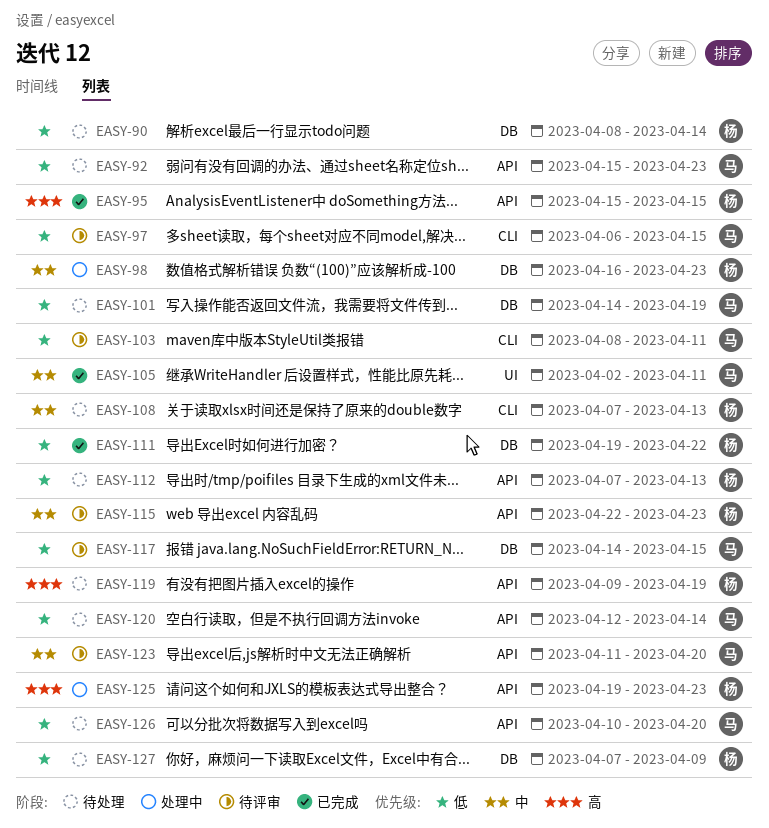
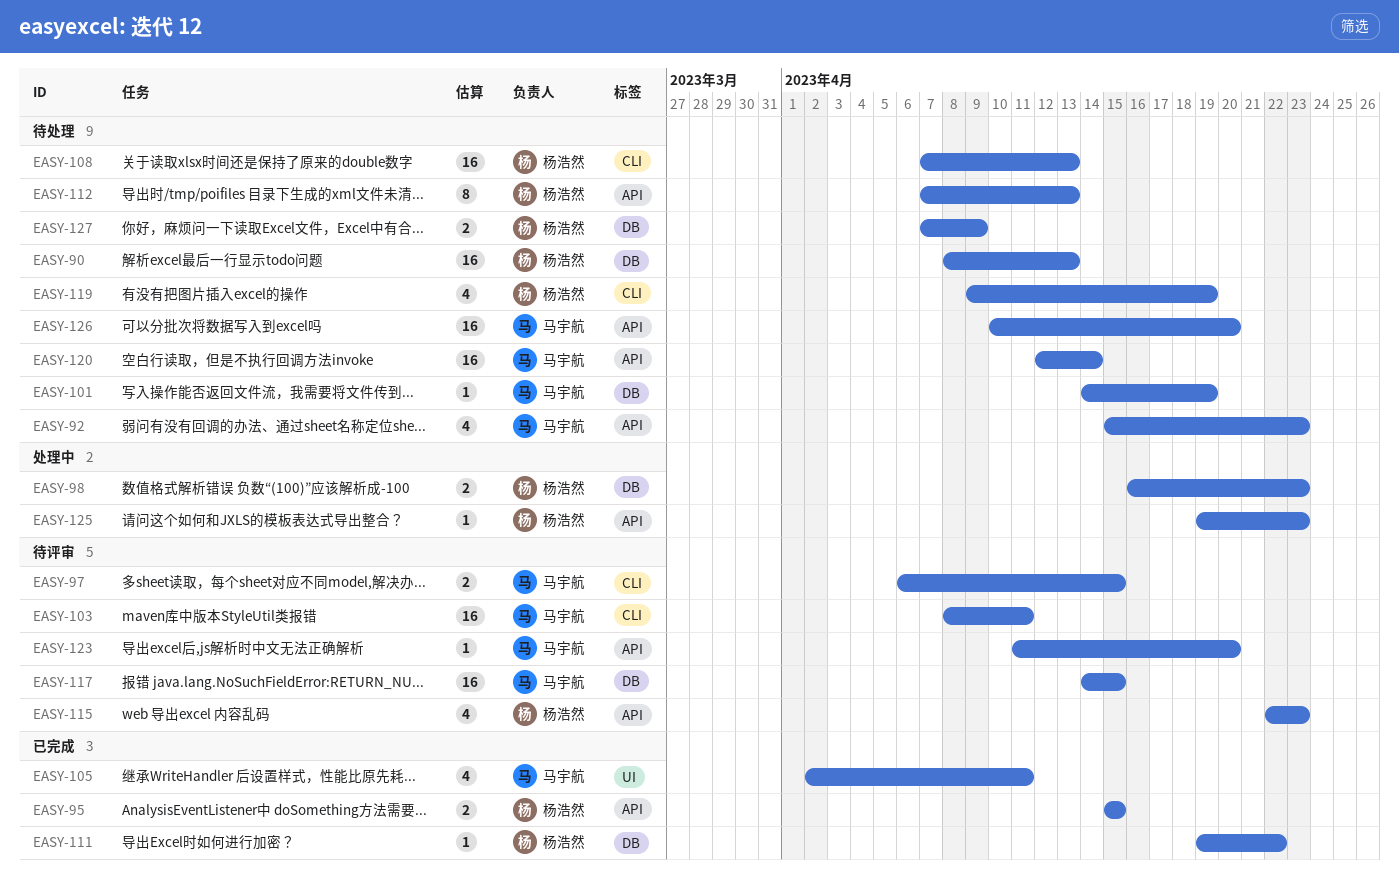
EASY-90, due: Apr 14 -> Apr 13
EASY-119, label: API -> CLI

